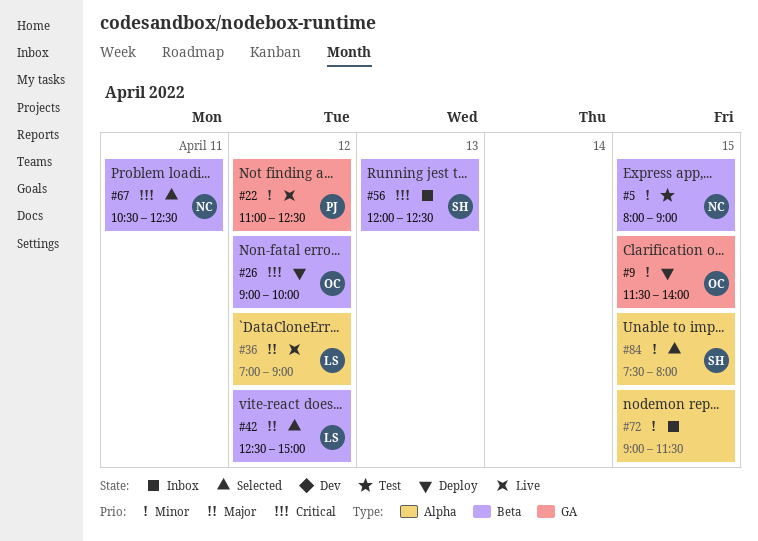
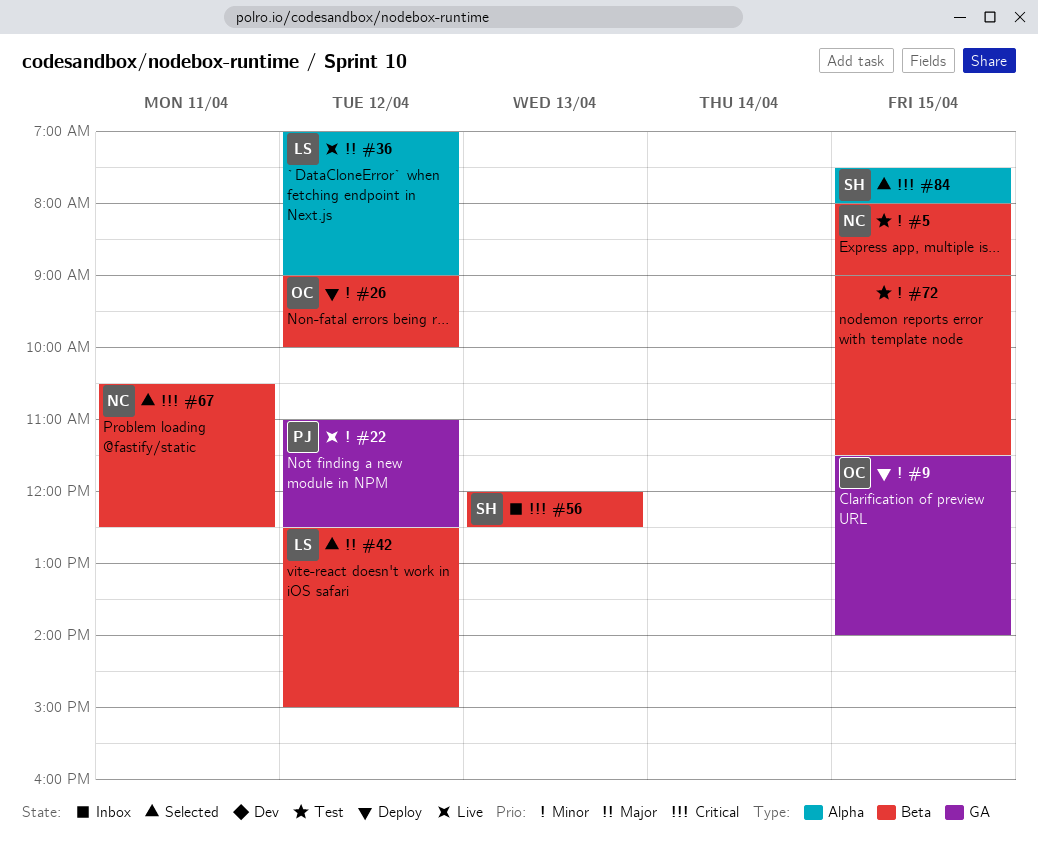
#26, priority: Critical -> Minor
#72, status: Inbox -> Test
#72, label: Alpha -> Beta
#84, priority: Minor -> Critical

